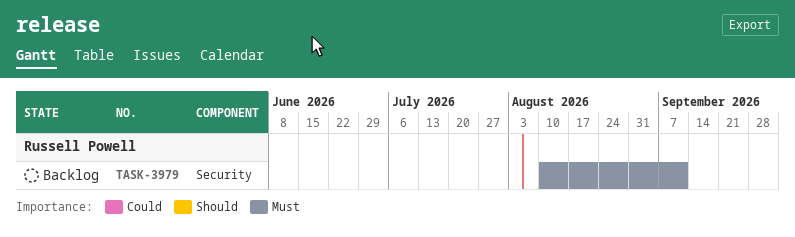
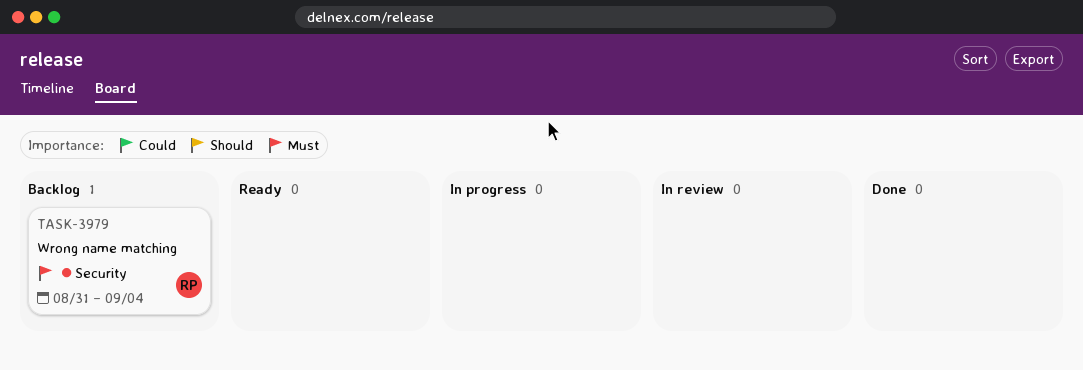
TASK-3979, start: Aug 10 -> Aug 31
TASK-3979, due: Sep 11 -> Sep 4

